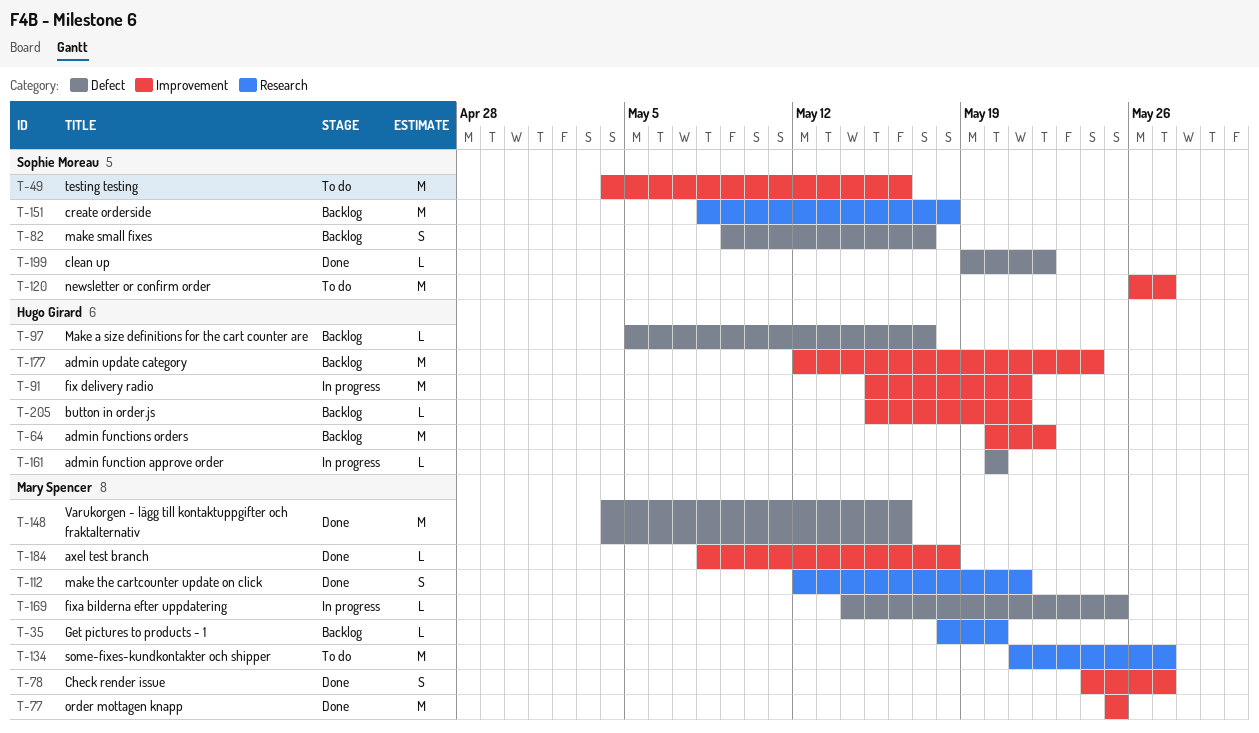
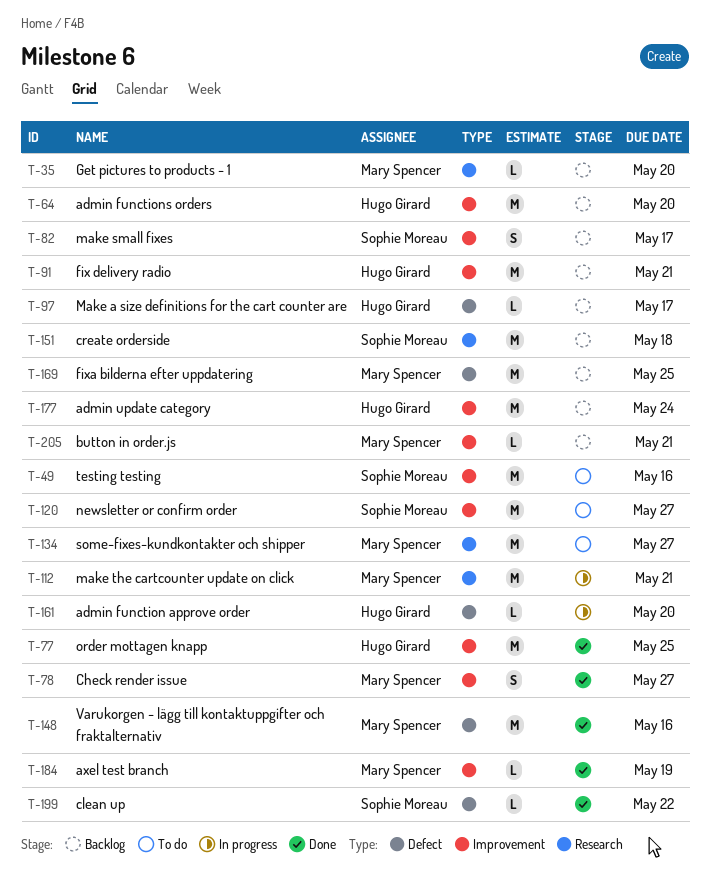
T-64, due: May 22 -> May 20
T-77, owner: Mary Spencer -> Hugo Girard
T-82, label: Defect -> Improvement
T-91, status: In progress -> Backlog
T-112, status: Done -> In progress
T-112, estimate: S -> M
T-169, status: In progress -> Backlog
T-169, estimate: L -> M
T-184, due: May 18 -> May 19
T-205, owner: Hugo Girard -> Mary Spencer

